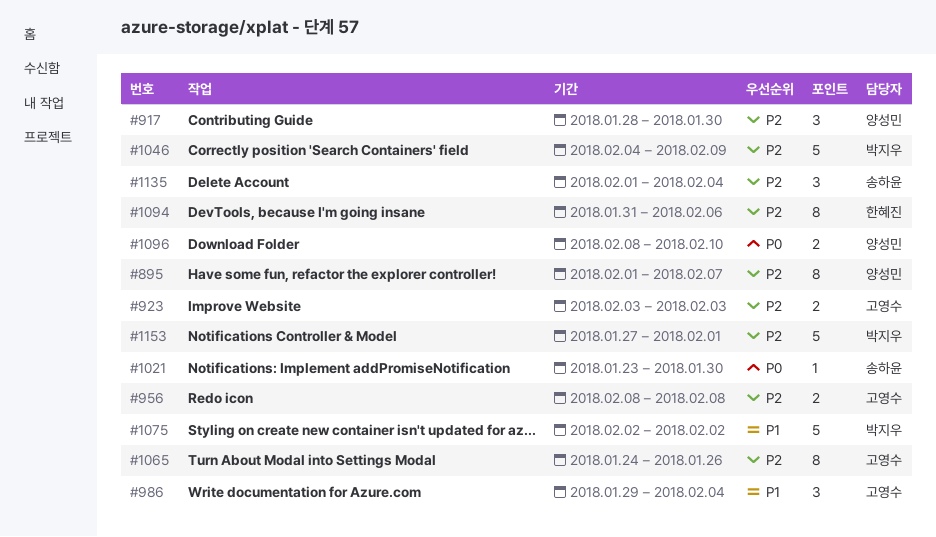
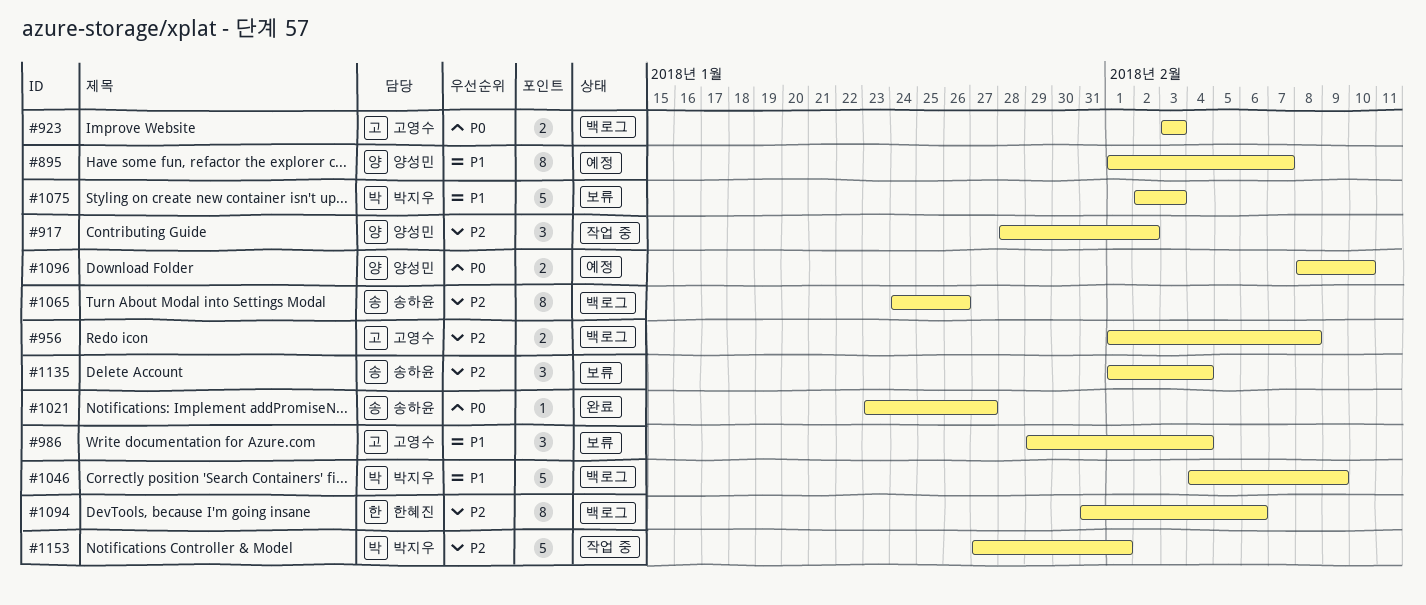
#895, priority: P2 -> P1
#917, due: Jan 30 -> Feb 2
#923, priority: P2 -> P0
#956, start: Feb 8 -> Feb 1
#1021, due: Jan 30 -> Jan 27
#1046, priority: P2 -> P1
#1065, owner: 고영수 -> 송하윤
#1075, due: Feb 2 -> Feb 3

